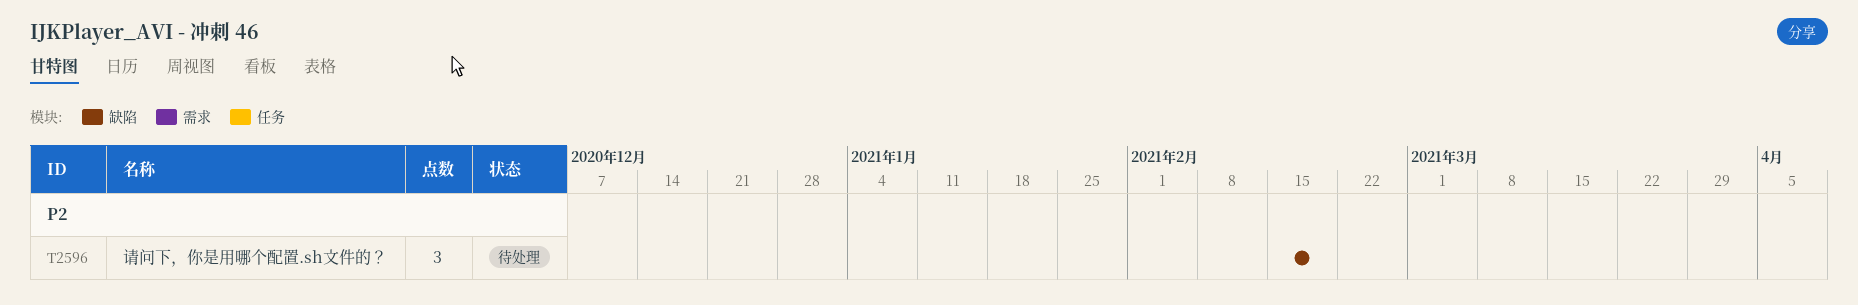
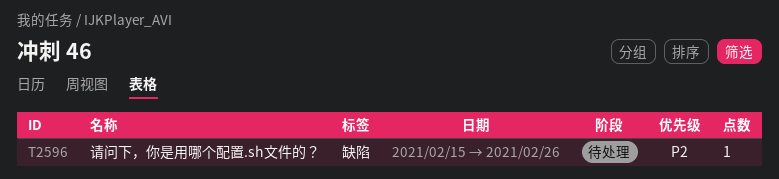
T2596, estimate: 3 -> 1
T2596, due: Feb 19 -> Feb 26

